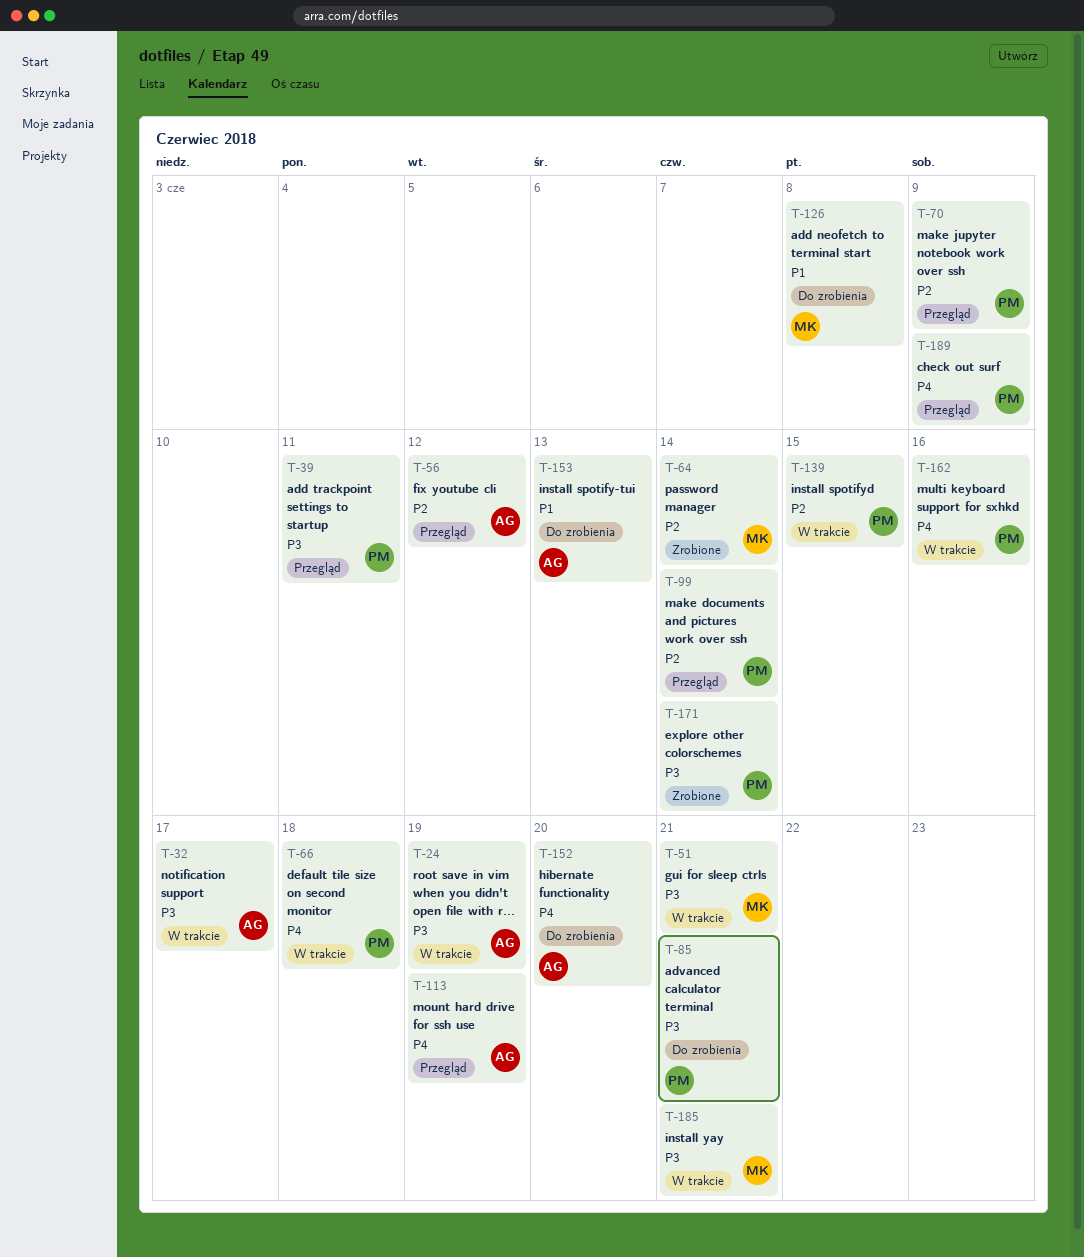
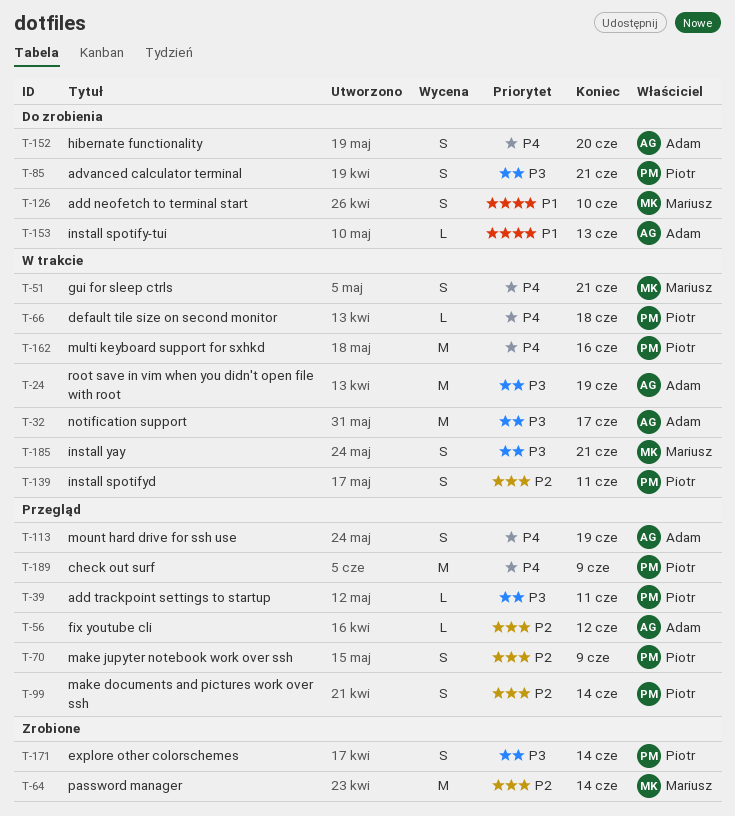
T-51, priority: P3 -> P4
T-126, due: Jun 8 -> Jun 10
T-139, due: Jun 15 -> Jun 11

